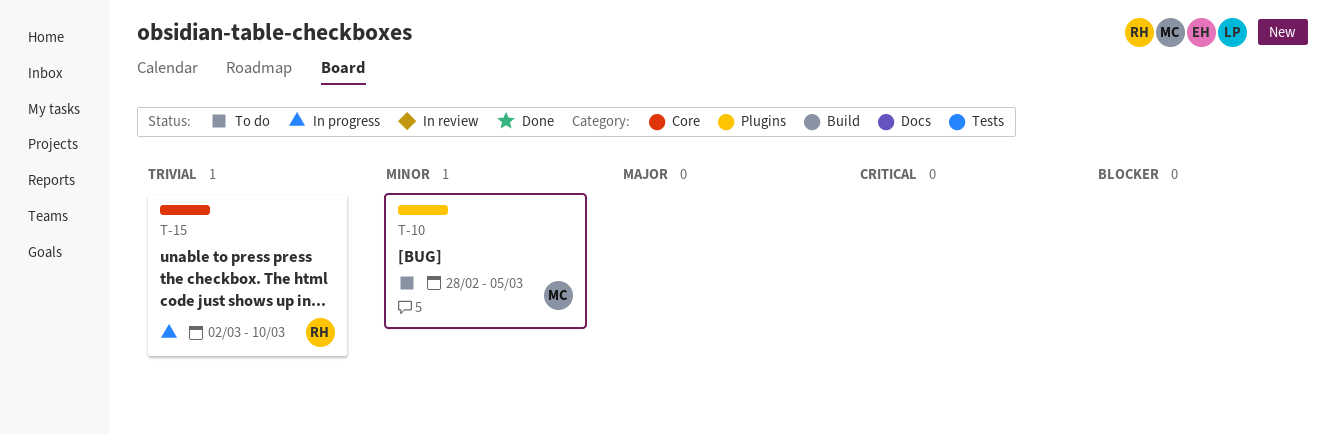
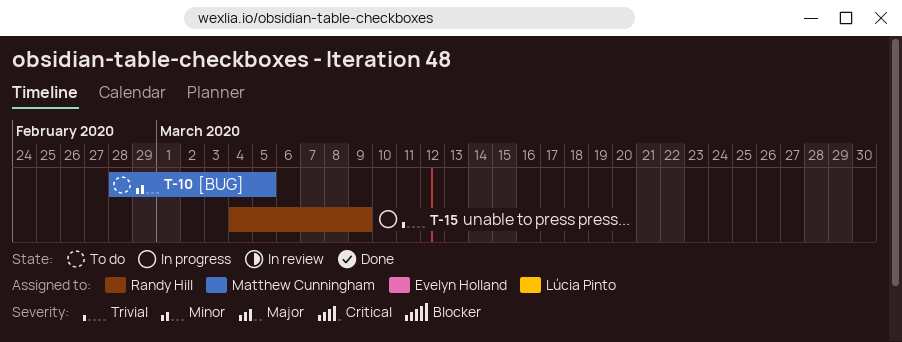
T-15, start: Mar 2 -> Mar 4
T-15, due: Mar 10 -> Mar 9

